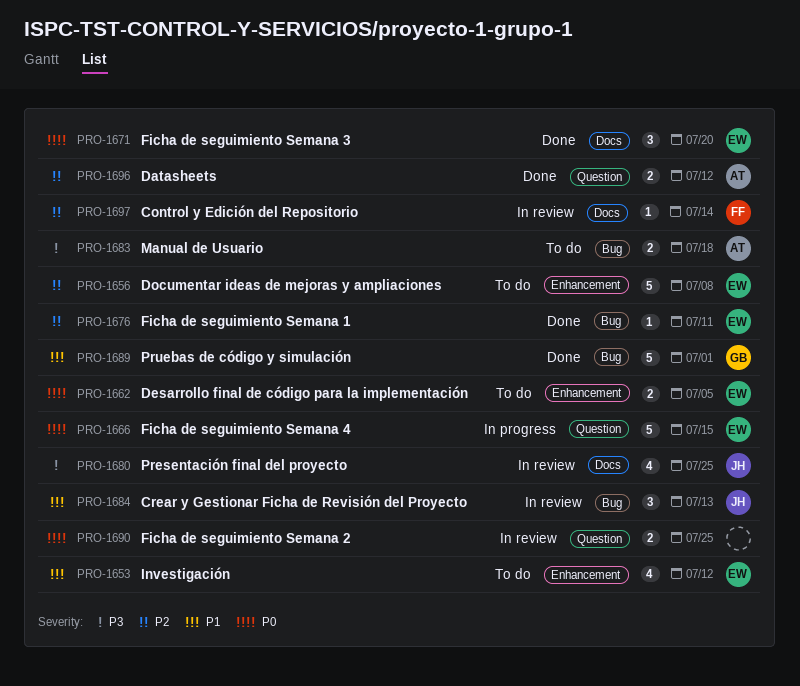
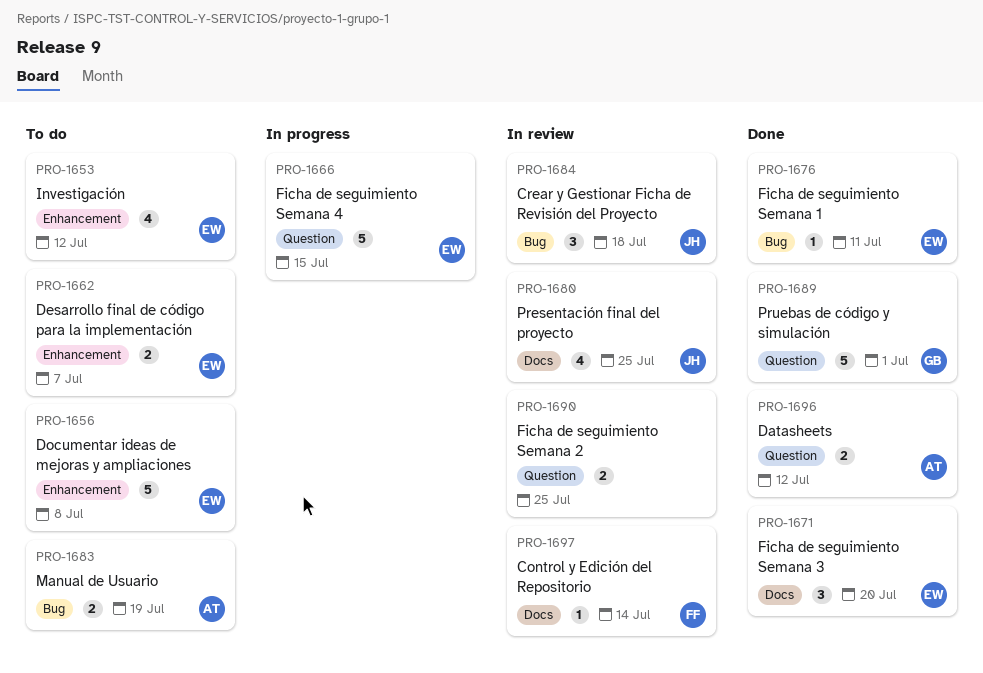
PRO-1662, due: Jul 5 -> Jul 7
PRO-1683, due: Jul 18 -> Jul 19
PRO-1684, due: Jul 13 -> Jul 18
PRO-1689, label: Bug -> Question

